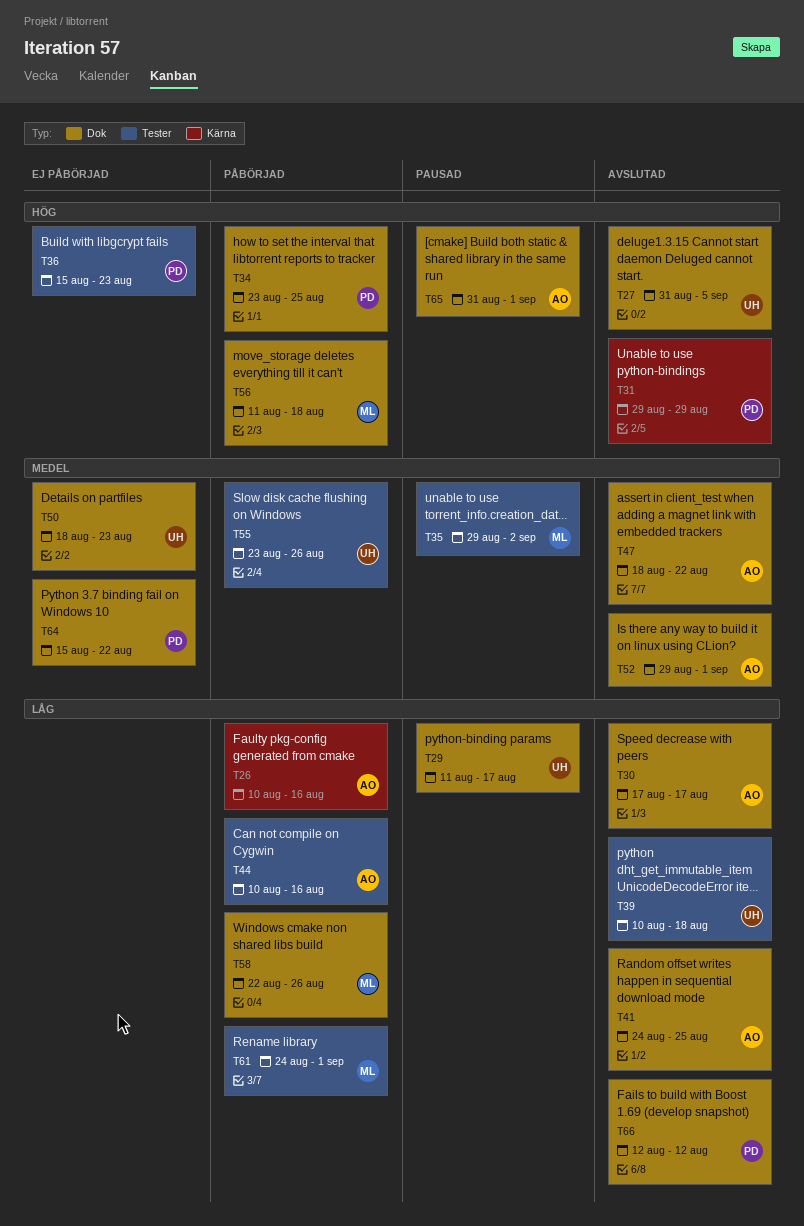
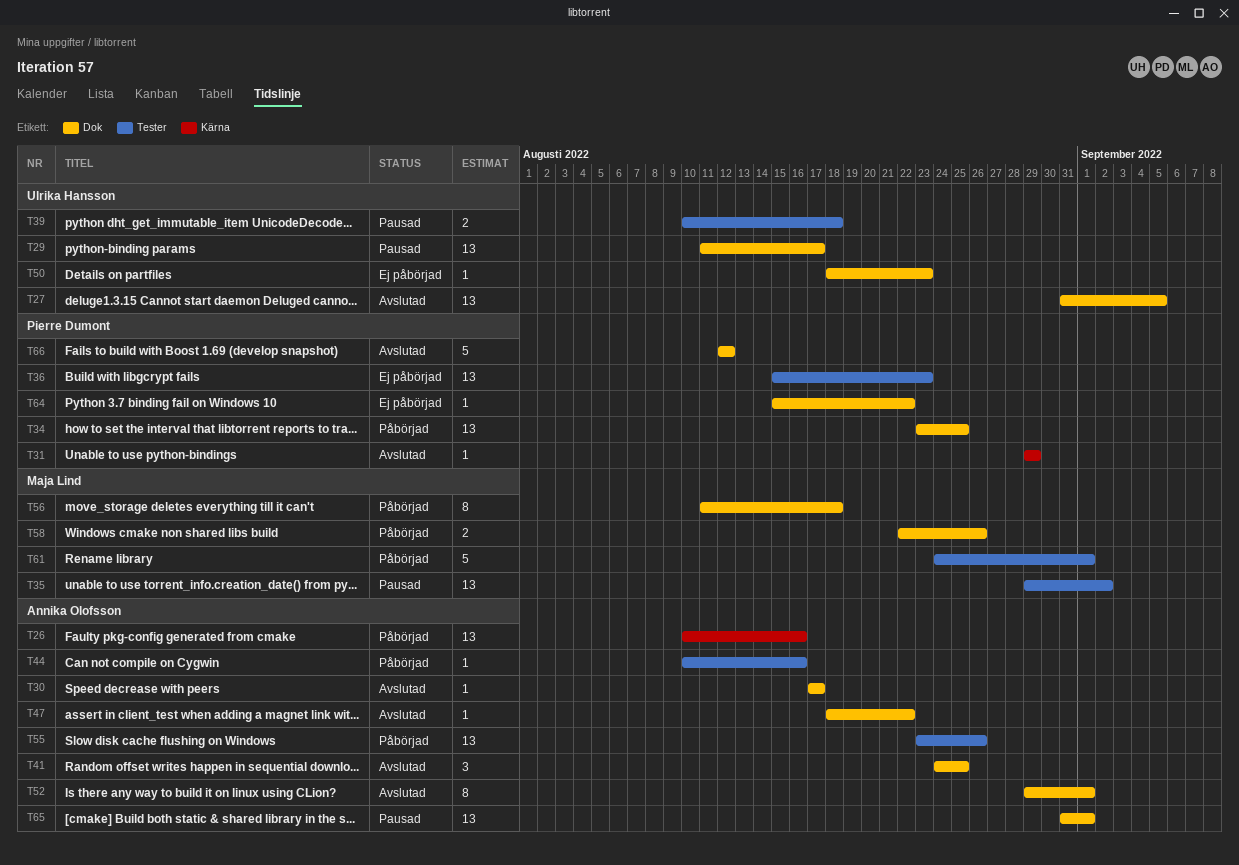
T39, status: Avslutad -> Pausad
T55, owner: Ulrika Hansson -> Annika Olofsson

